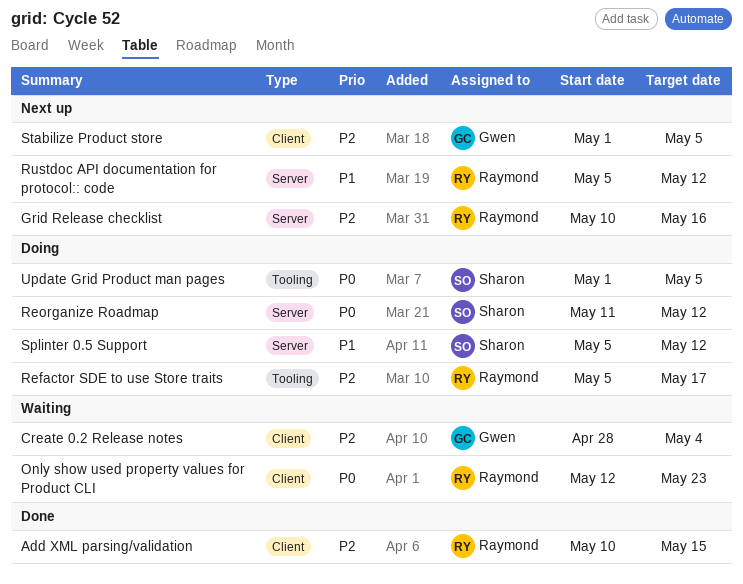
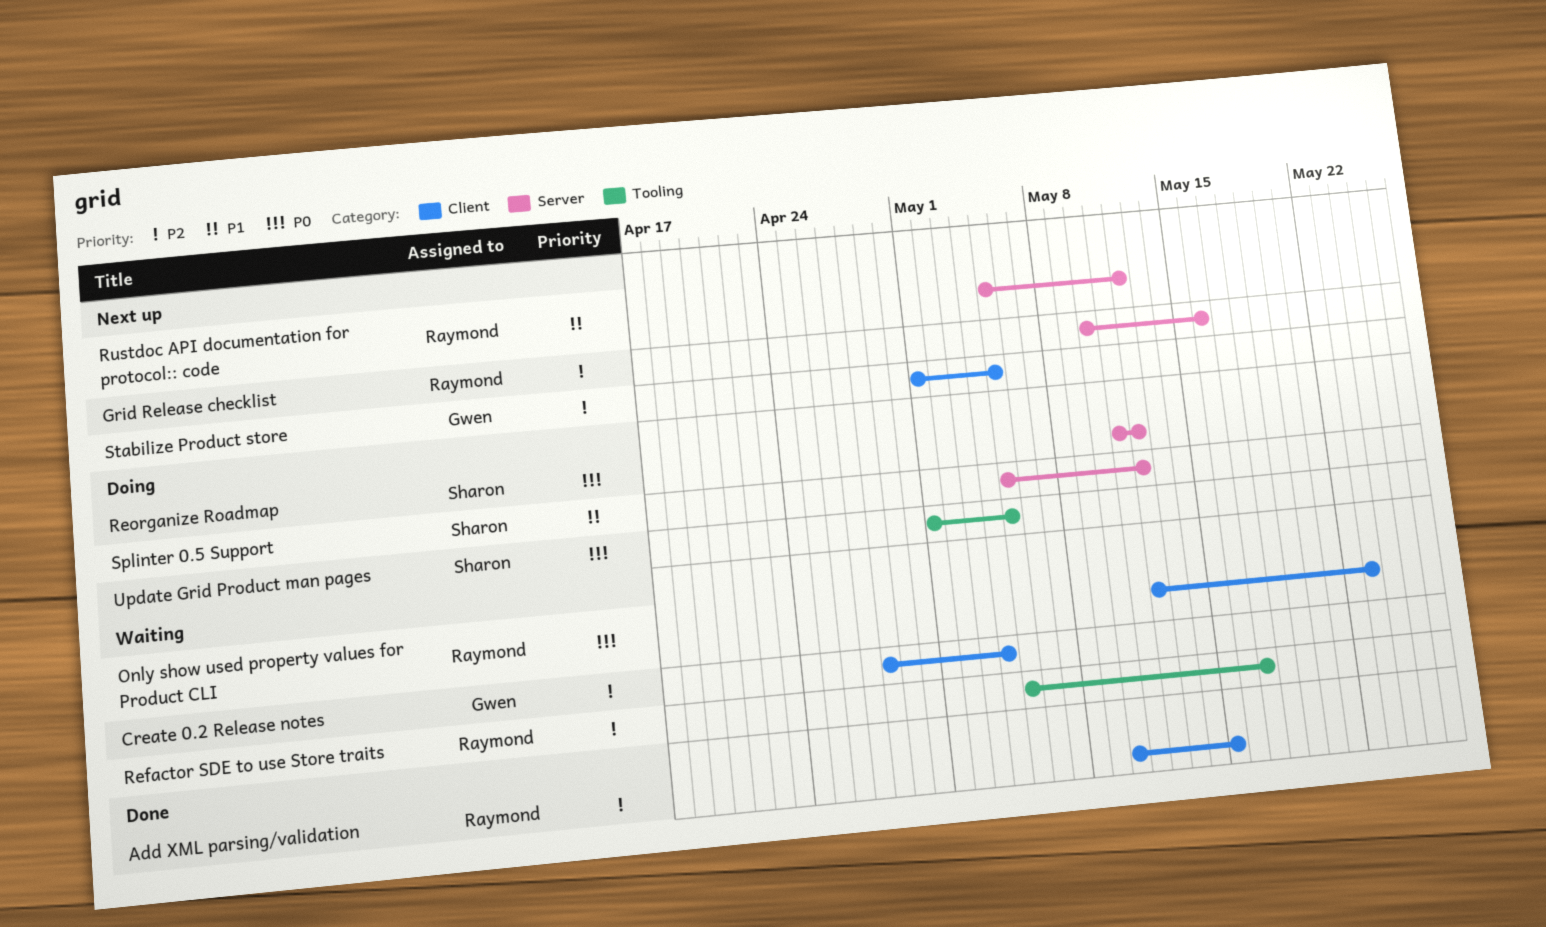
Refactor SDE to use Store traits, status: Doing -> Waiting

